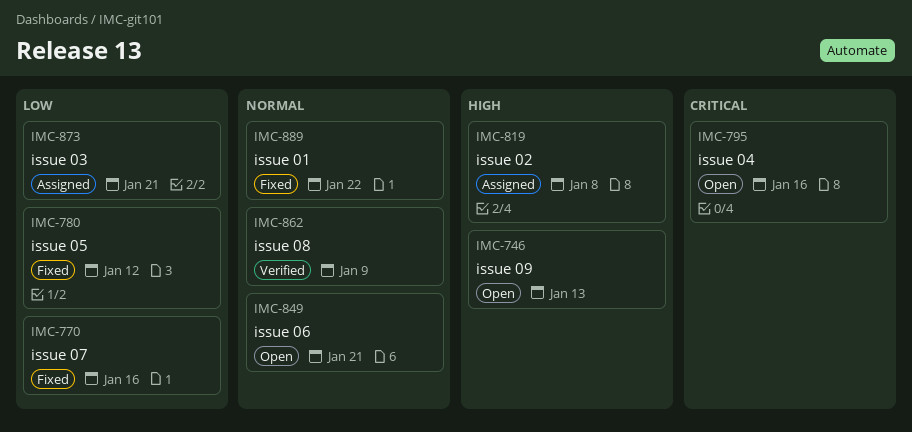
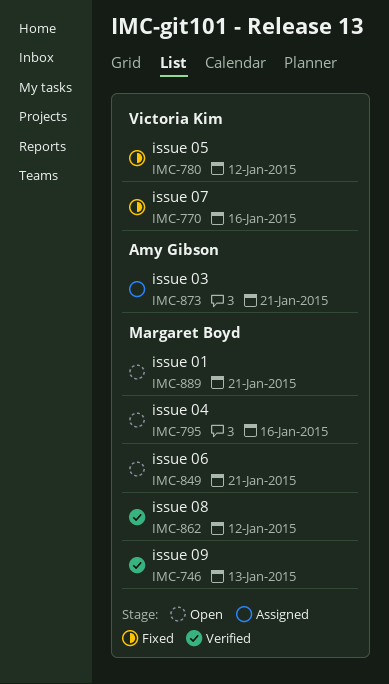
IMC-746, status: Open -> Verified
IMC-819: present -> none
IMC-862, due: Jan 9 -> Jan 12
IMC-889, status: Fixed -> Open
IMC-889, due: Jan 22 -> Jan 21

